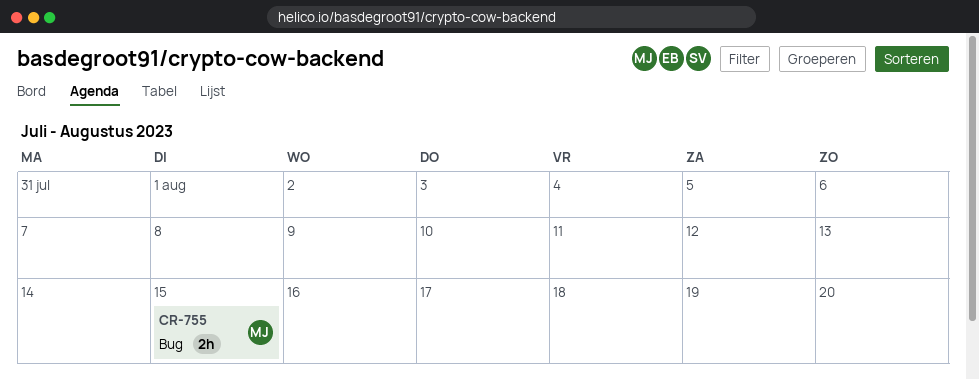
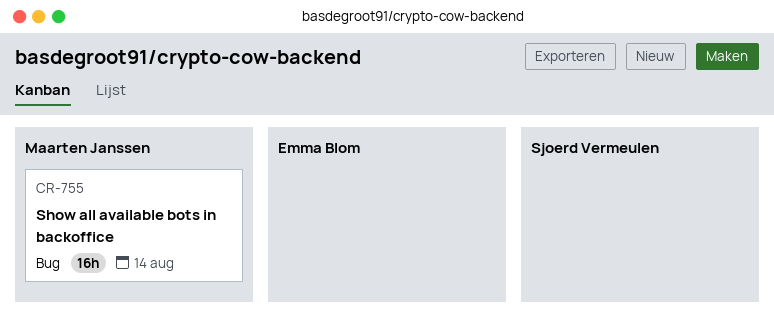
CR-755, estimate: 2h -> 16h
CR-755, due: Aug 15 -> Aug 14

